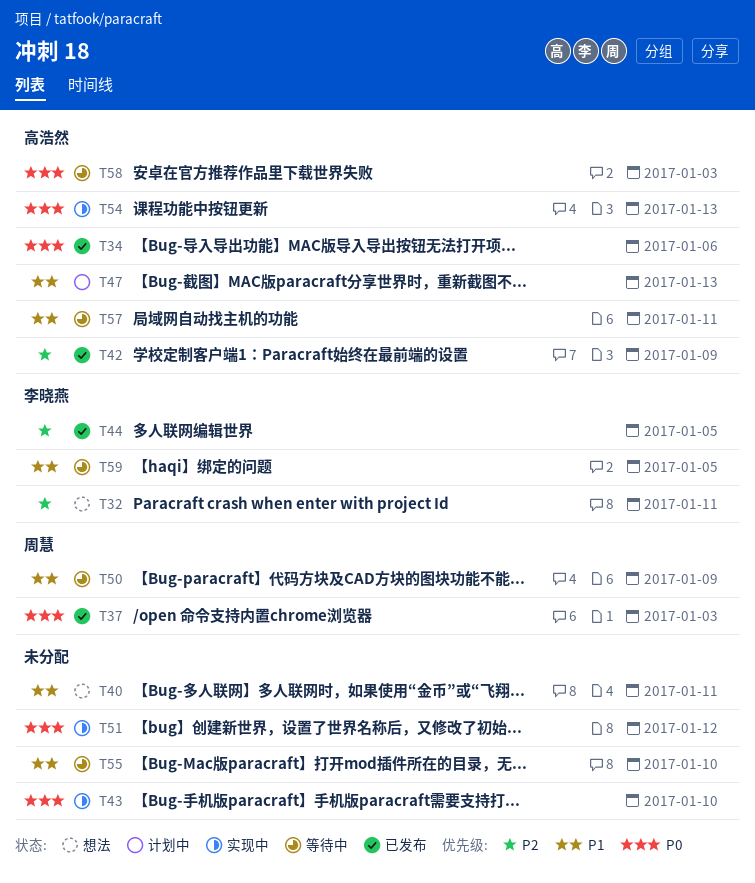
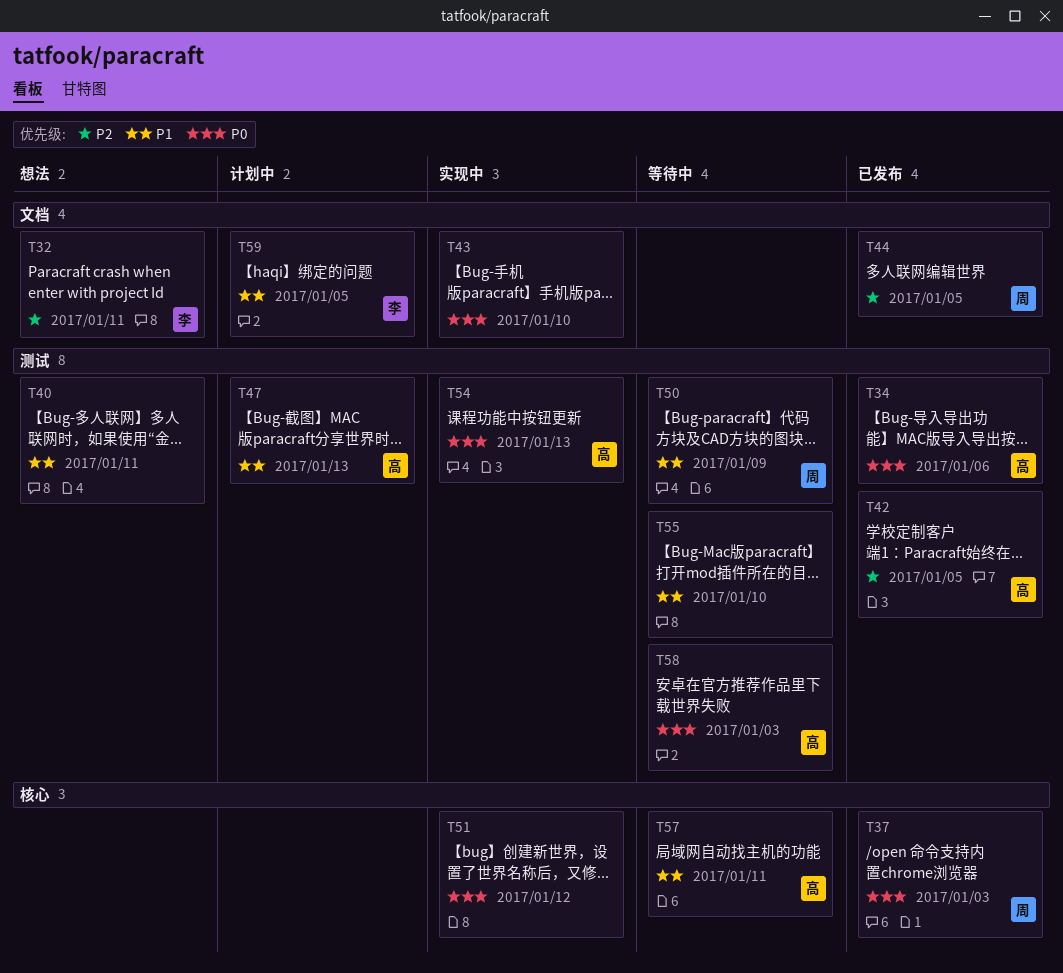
T42, due: Jan 9 -> Jan 5
T44, owner: 李晓燕 -> 周慧
T59, status: 等待中 -> 计划中

